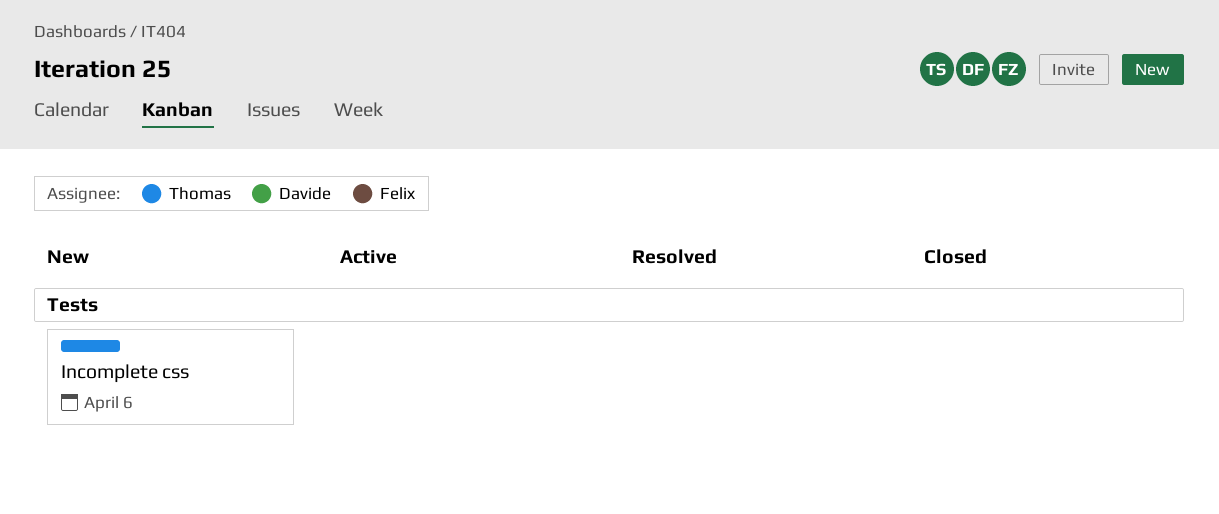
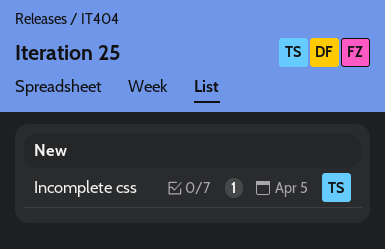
Incomplete css, due: Apr 6 -> Apr 5

